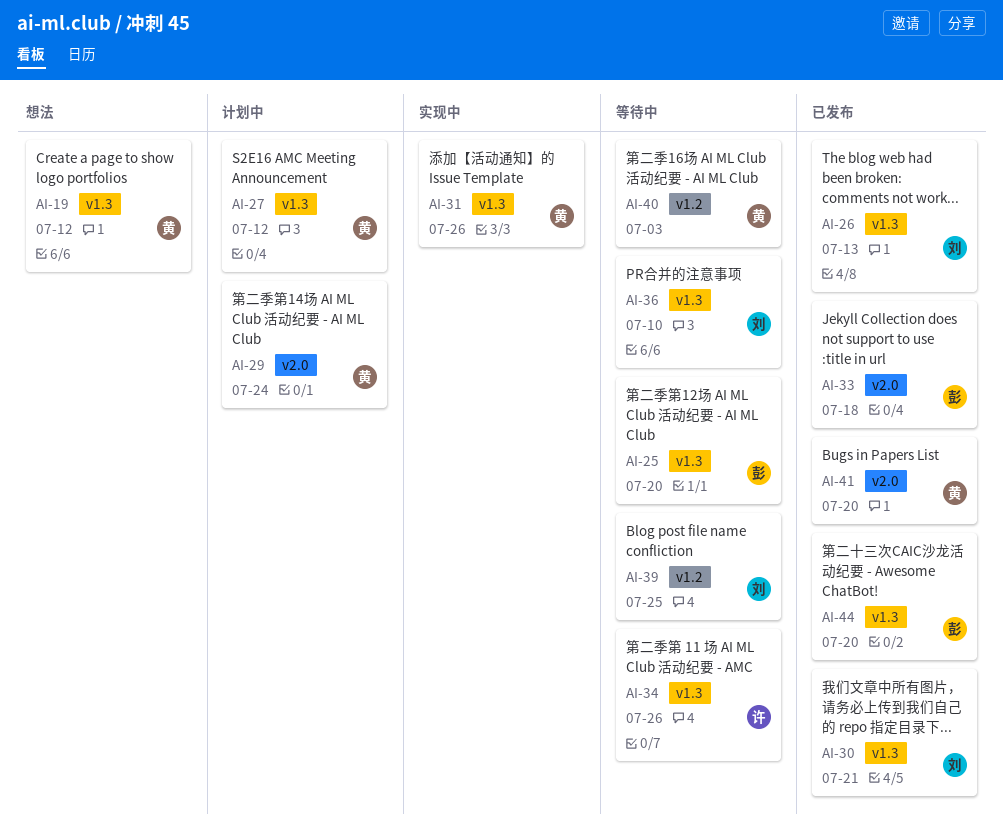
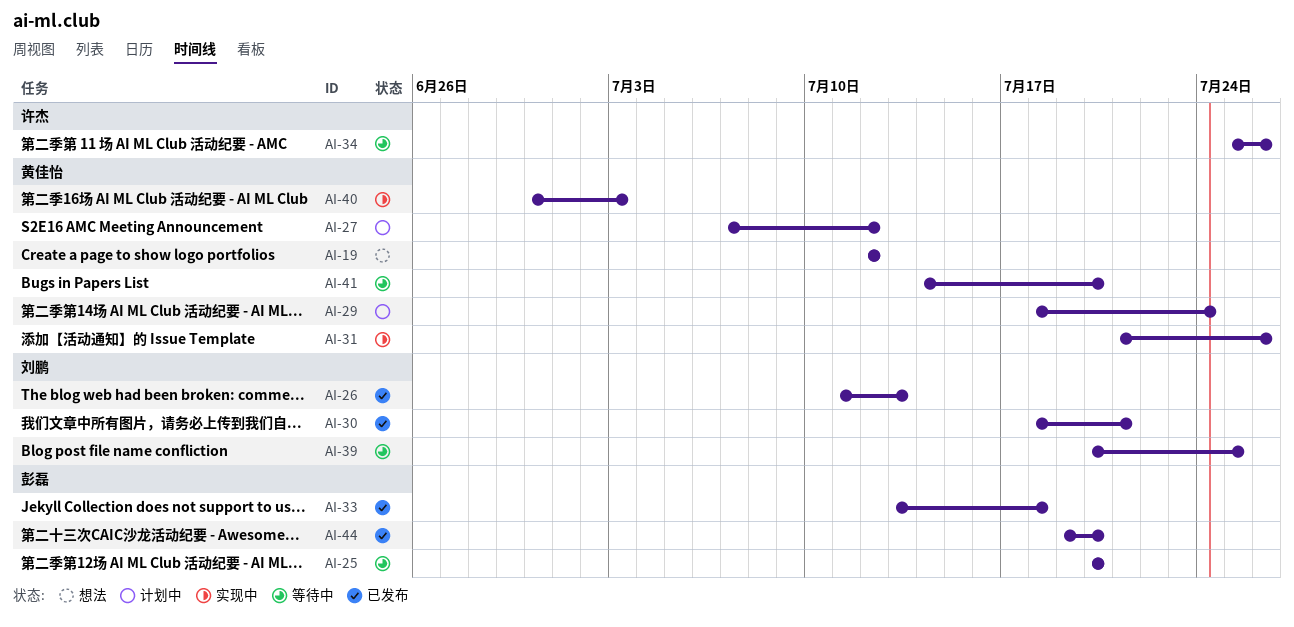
AI-36: present -> none
AI-40, status: 等待中 -> 实现中
AI-41, status: 已发布 -> 等待中

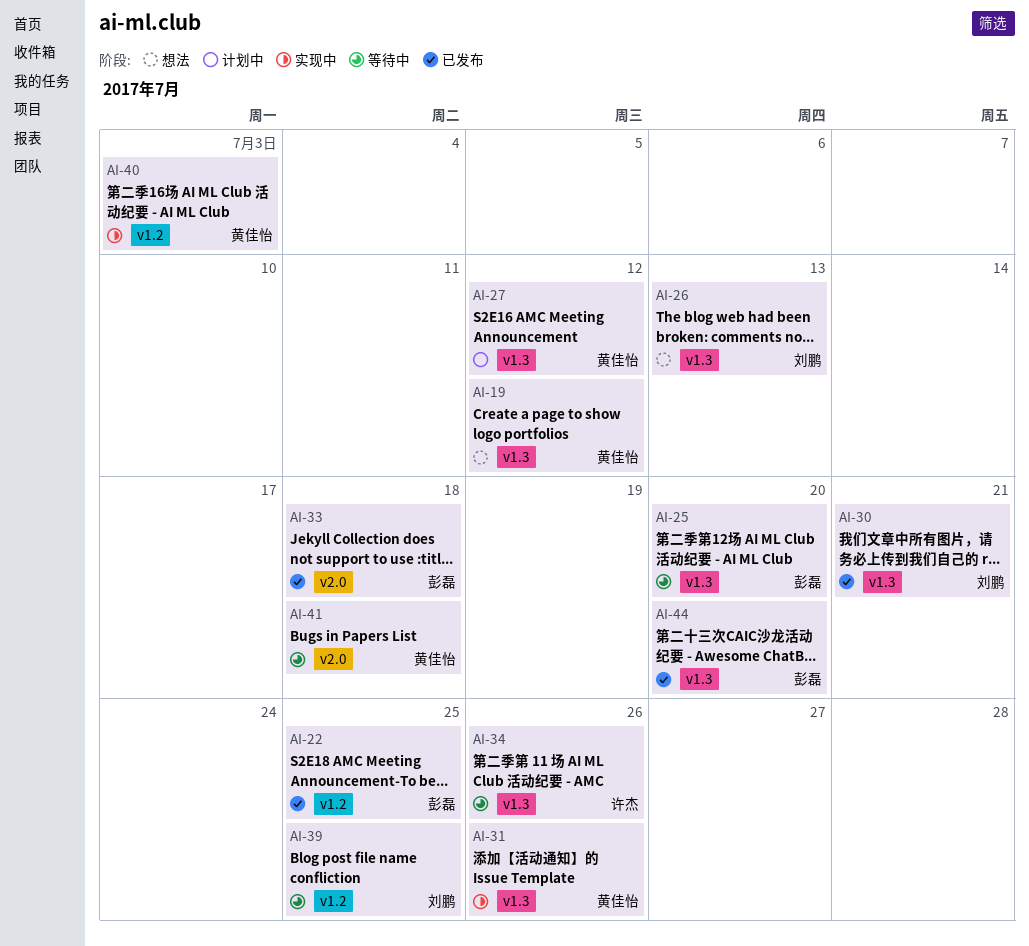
AI-22: none -> present
AI-26, status: 已发布 -> 想法
AI-29: present -> none
AI-41, due: Jul 20 -> Jul 18

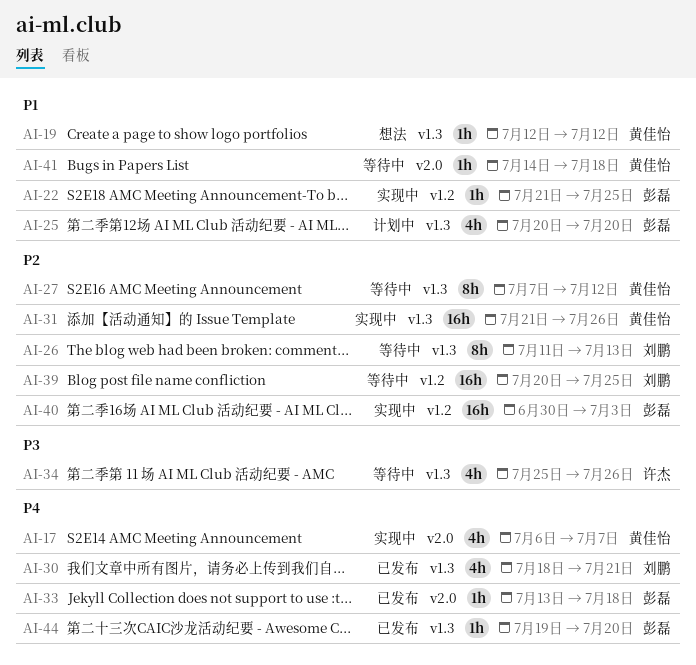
AI-17: none -> present
AI-22, status: 已发布 -> 实现中
AI-25, status: 等待中 -> 计划中
AI-26, status: 想法 -> 等待中
AI-27, status: 计划中 -> 等待中
AI-40, owner: 黄佳怡 -> 彭磊

